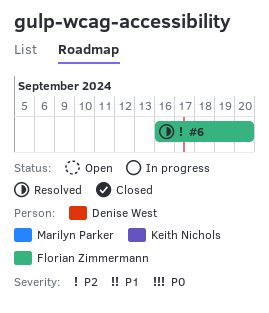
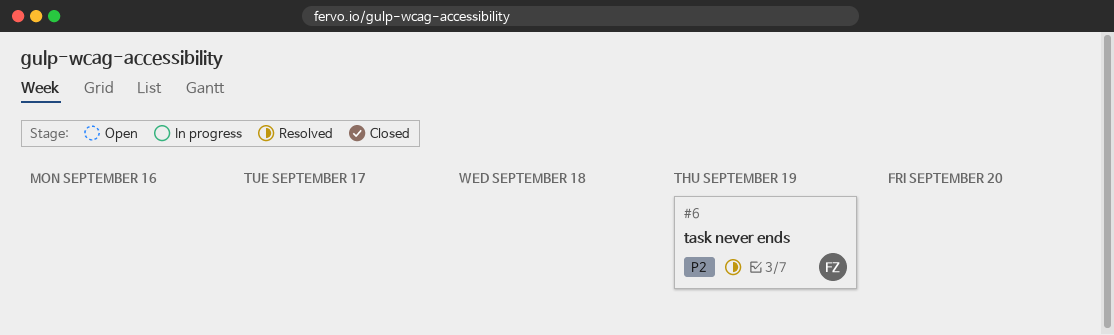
#6, due: Sep 20 -> Sep 19

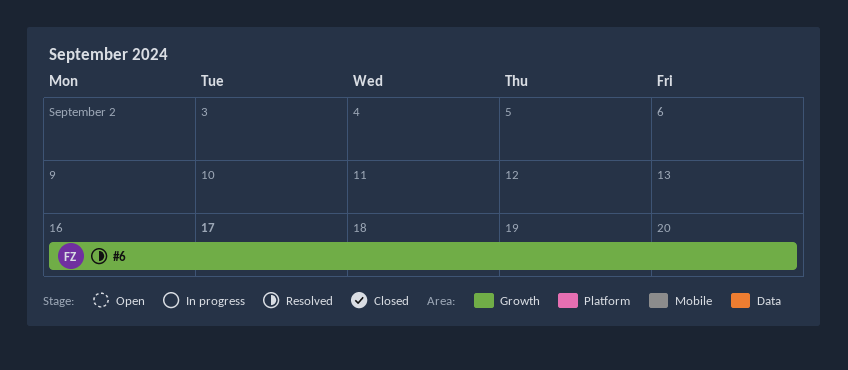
#6, due: Sep 19 -> Sep 20

